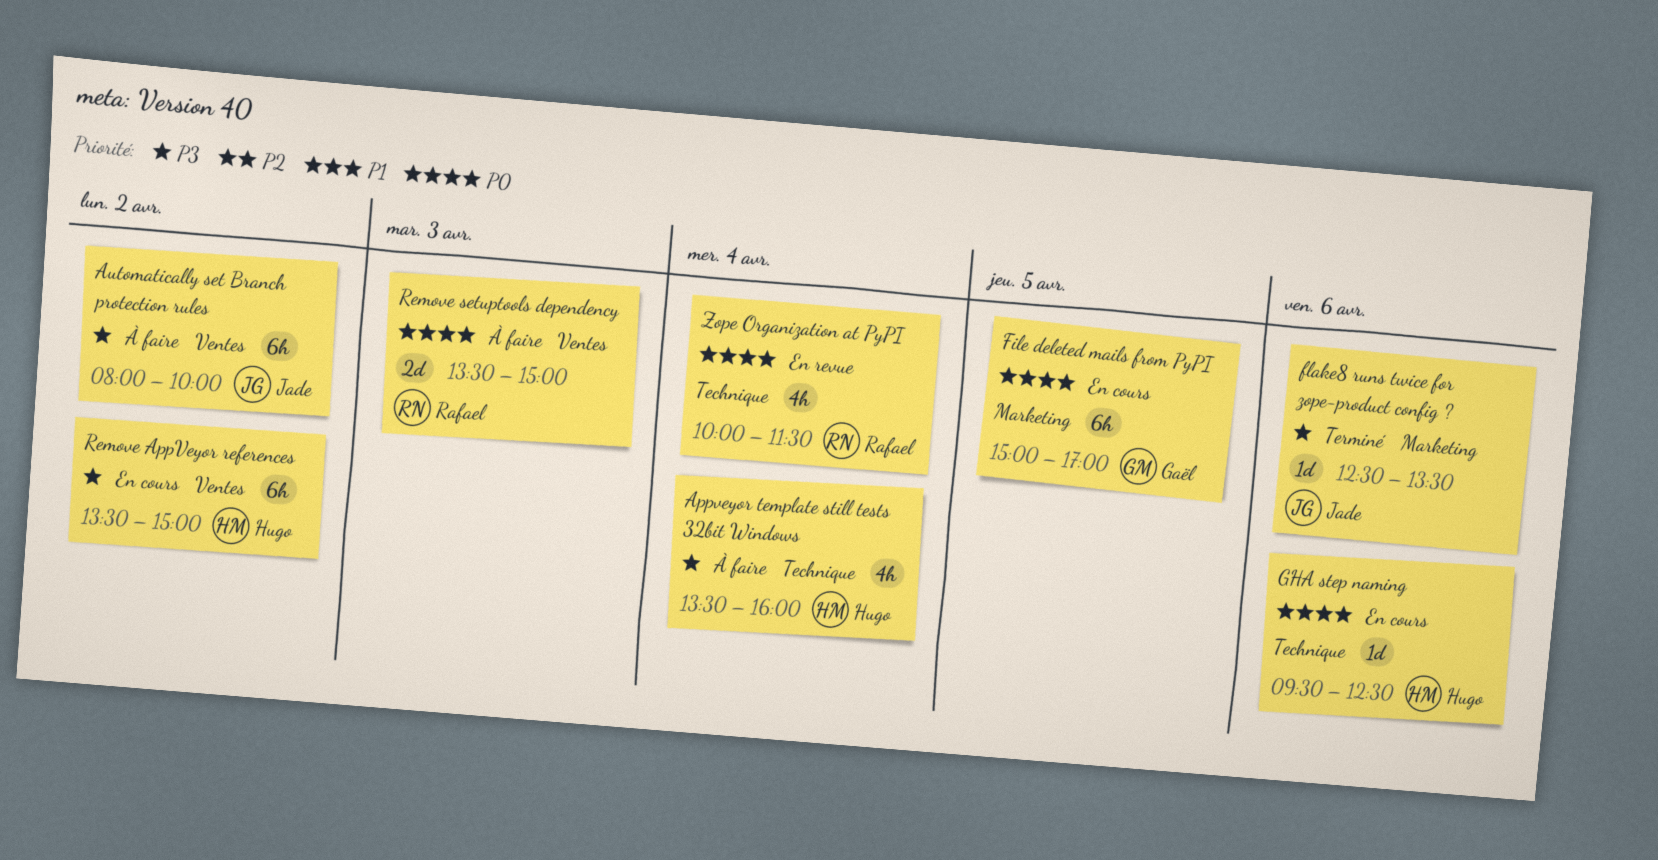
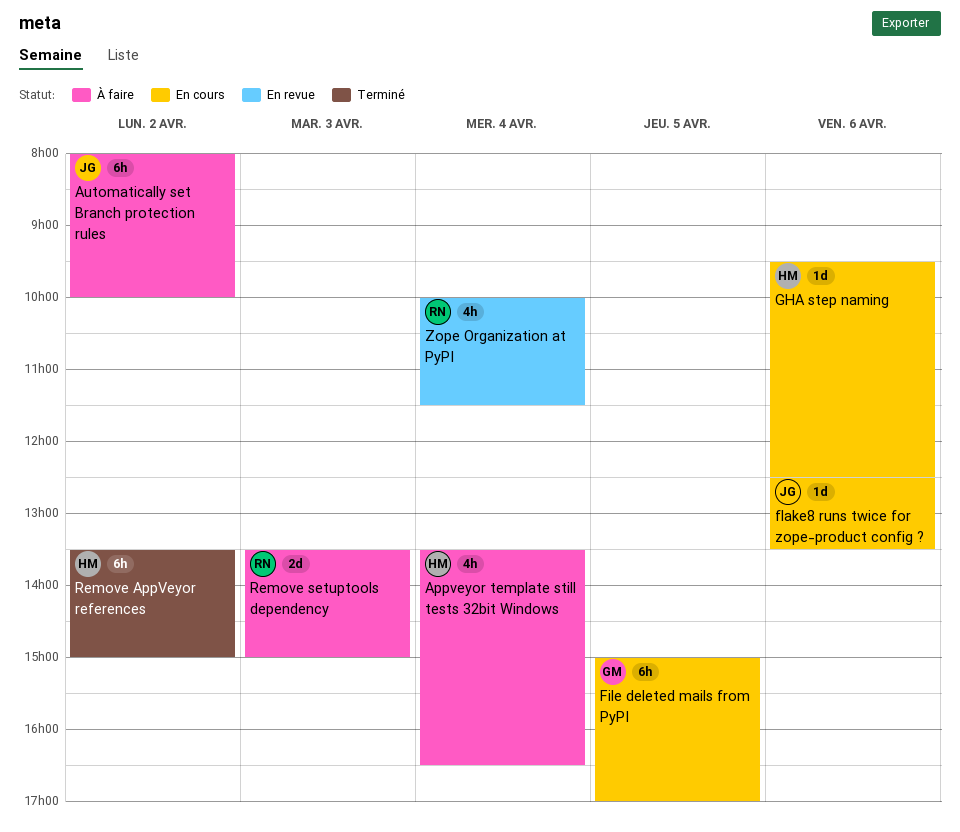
Appveyor template still tests 32bit Windows, ends: 16:00 -> 16:30
flake8 runs twice for zope-product config ?, status: Terminé -> En cours
Remove AppVeyor references, status: En cours -> Terminé

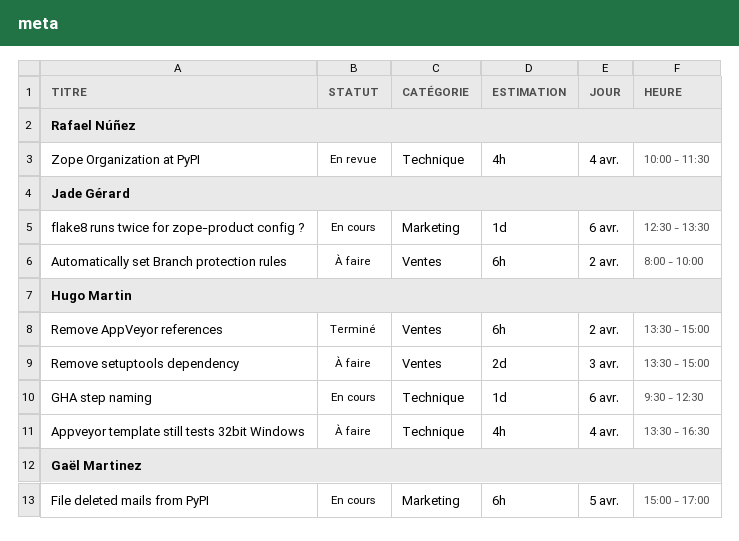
Remove setuptools dependency, owner: Rafael Núñez -> Hugo Martin

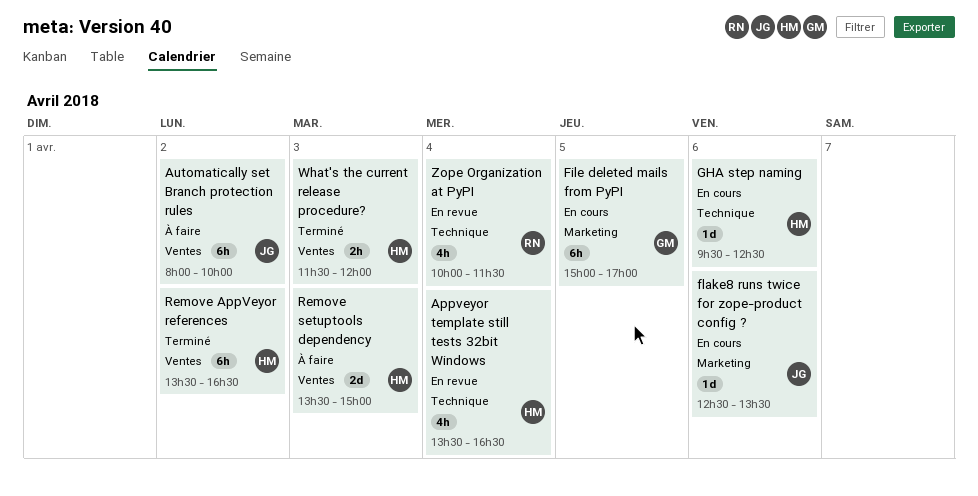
Appveyor template still tests 32bit Windows, status: À faire -> En revue
Remove AppVeyor references, ends: 15:00 -> 16:30
What's the current release procedure?: none -> present

